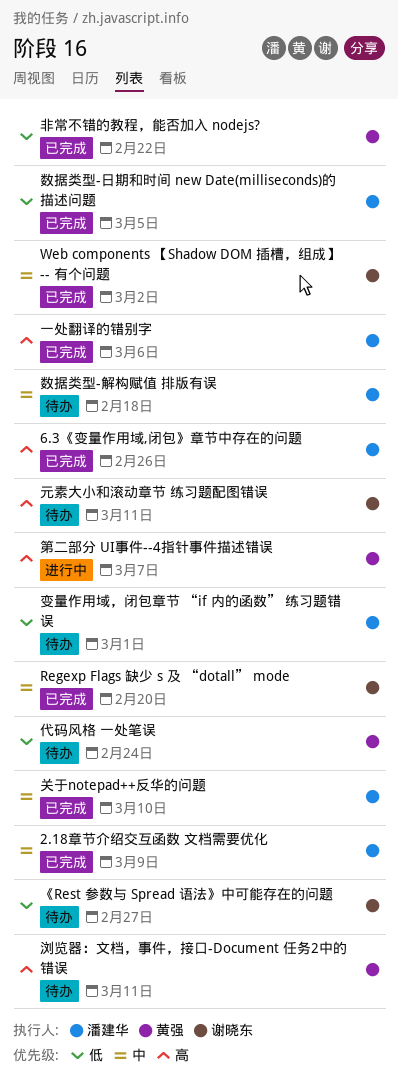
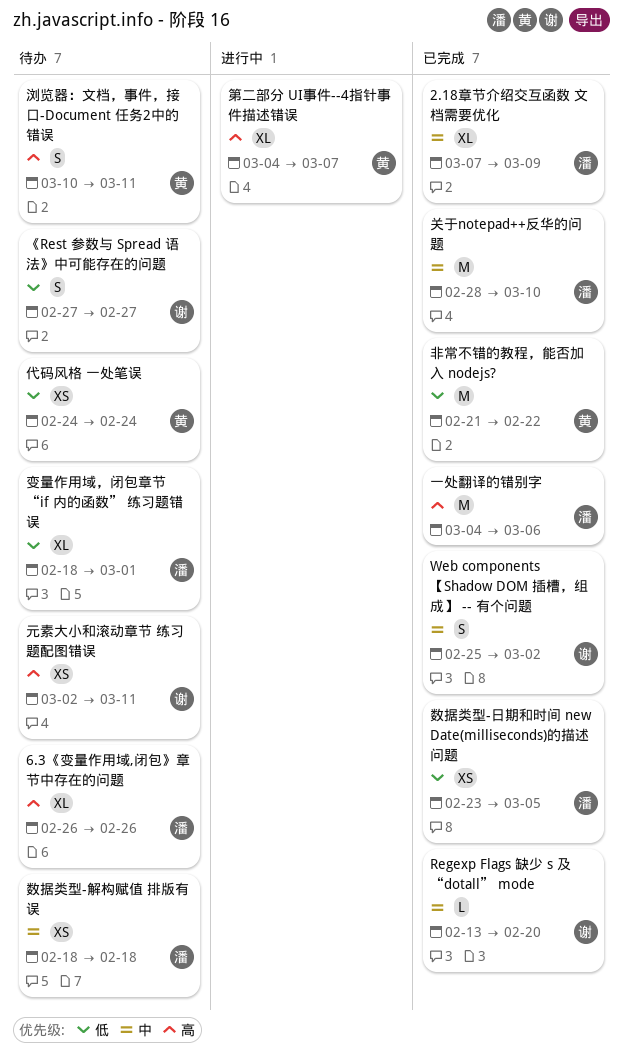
6.3《变量作用域,闭包》章节中存在的问题, status: 已完成 -> 待办

